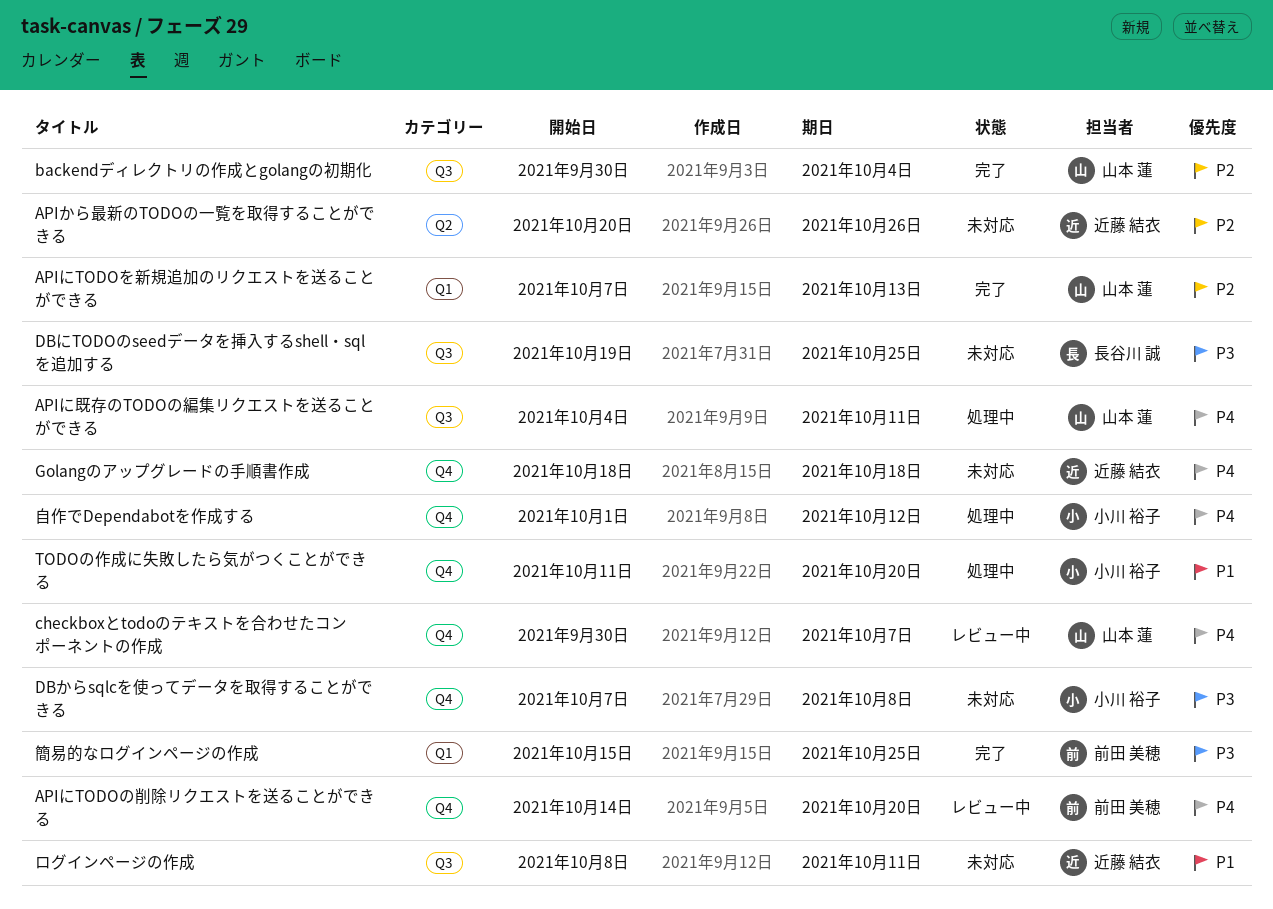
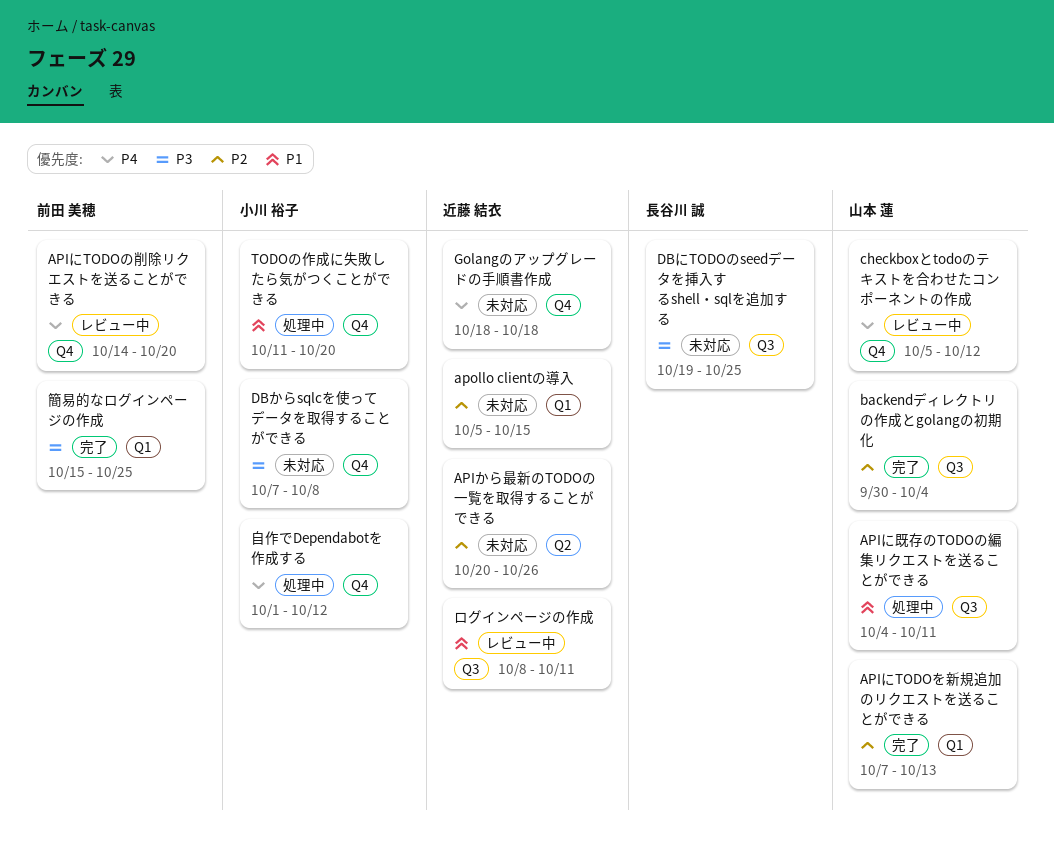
APIに既存のTODOの編集リクエストを送ることができる, priority: P4 -> P1
apollo clientの導入: none -> present
checkboxとtodoのテキストを合わせたコンポーネントの作成, start: Sep 30 -> Oct 5
checkboxとtodoのテキストを合わせたコンポーネントの作成, due: Oct 7 -> Oct 12
ログインページの作成, status: 未対応 -> レビュー中

